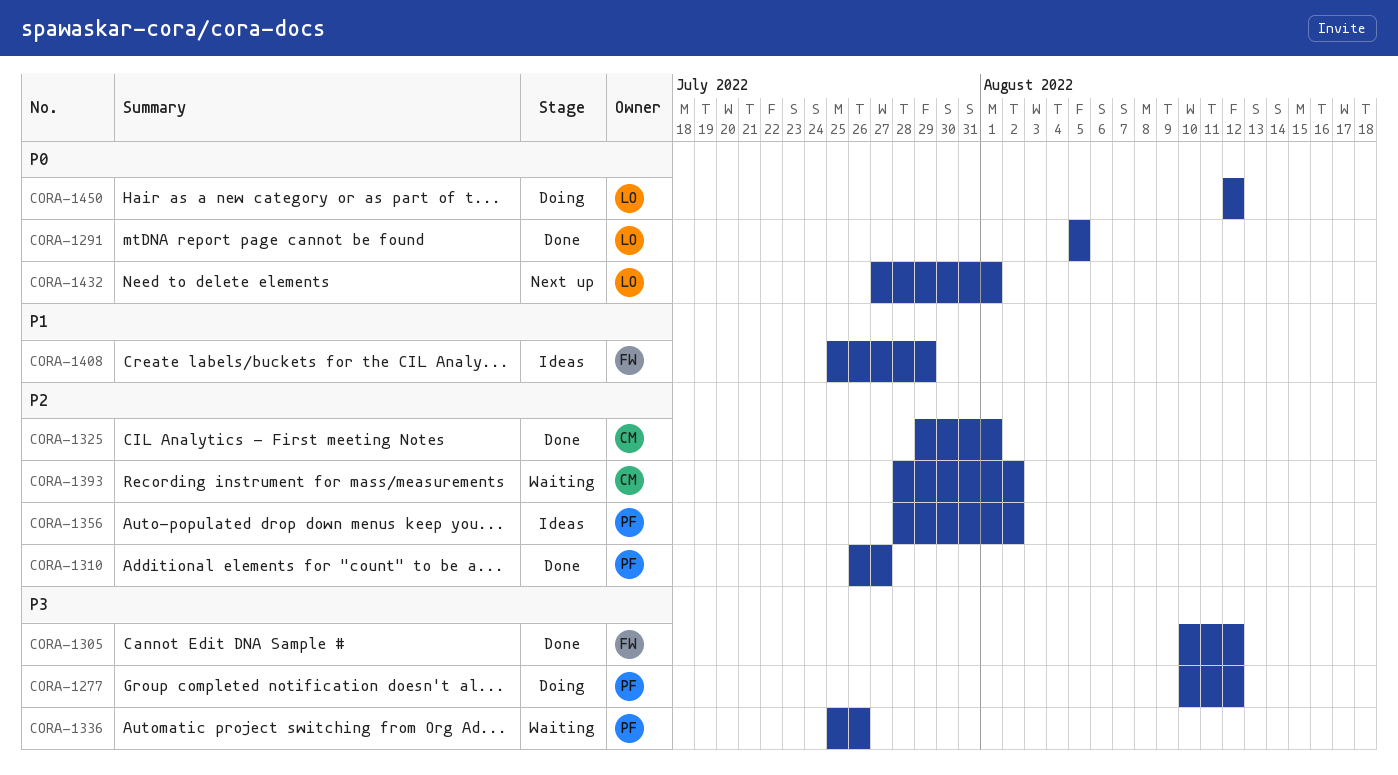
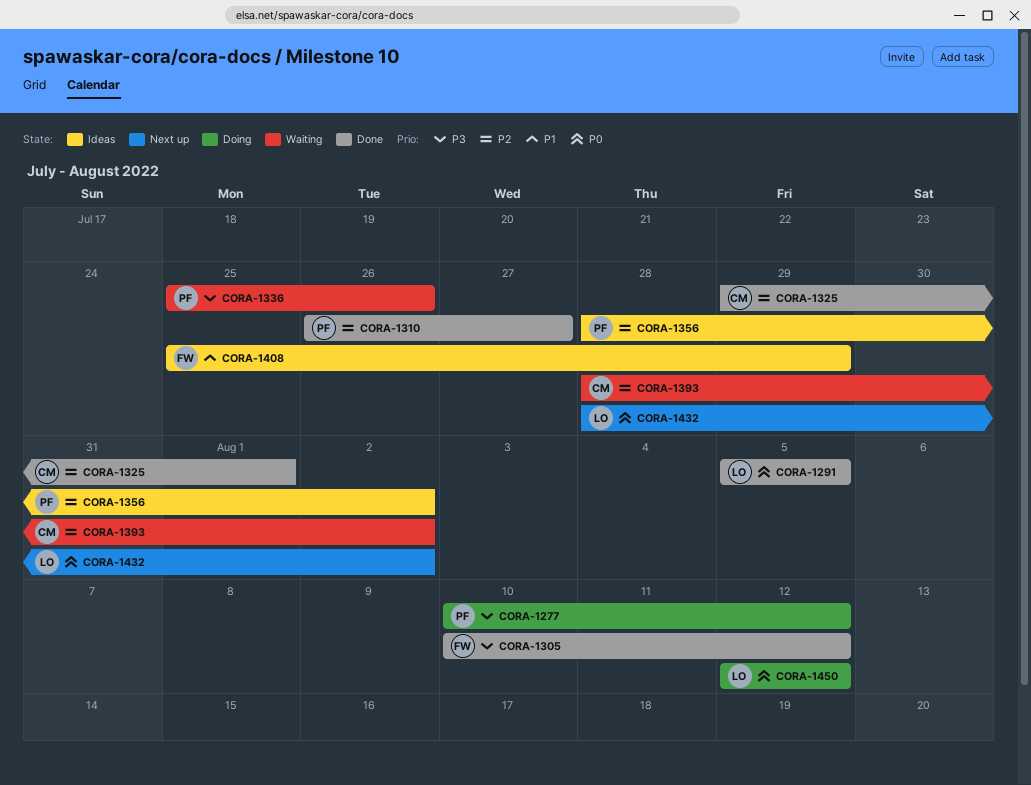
CORA-1432, start: Jul 27 -> Jul 28
CORA-1432, due: Aug 1 -> Aug 2

